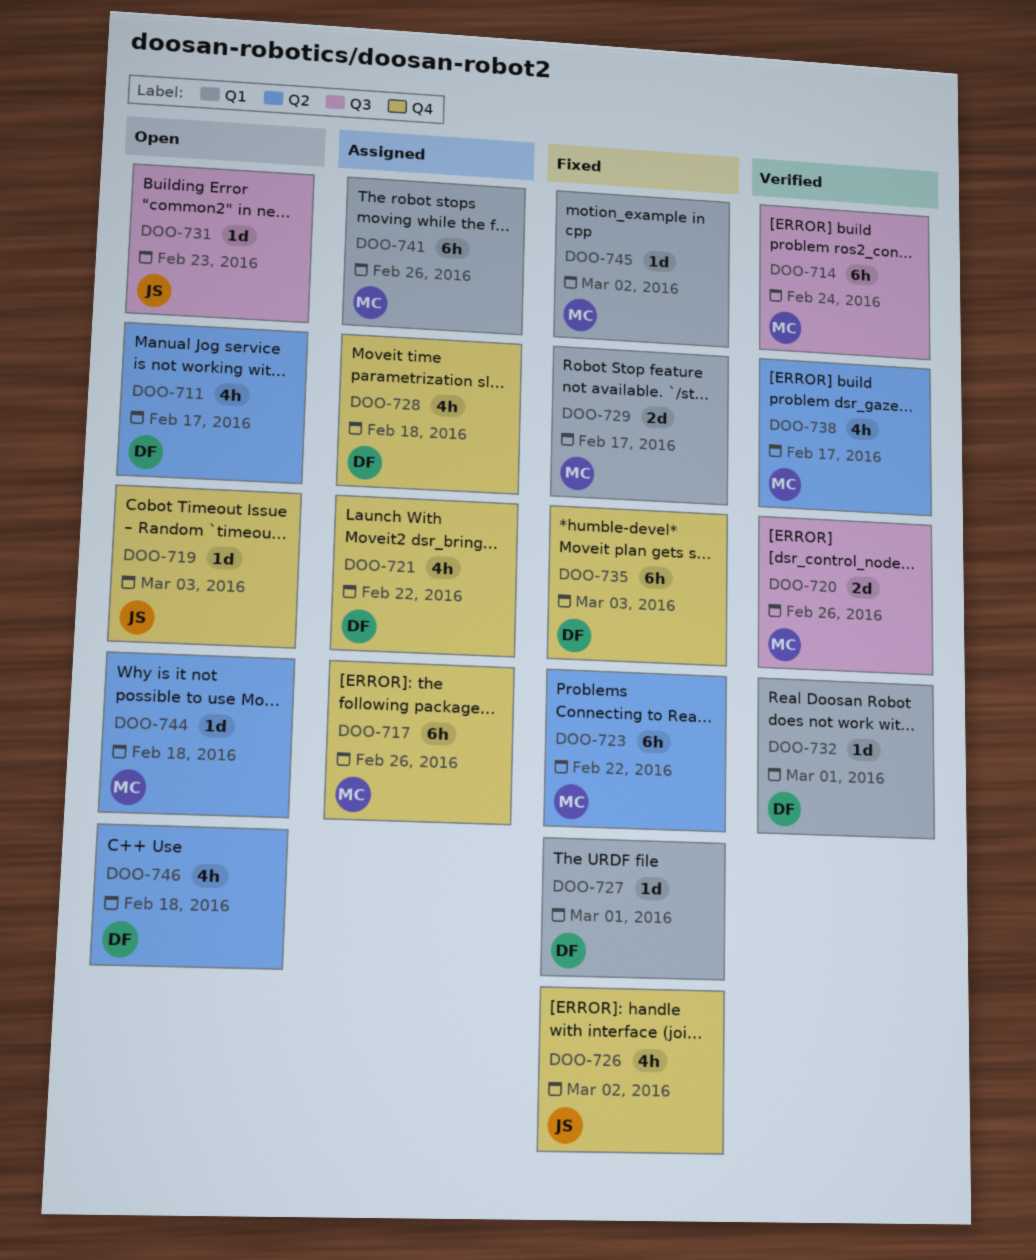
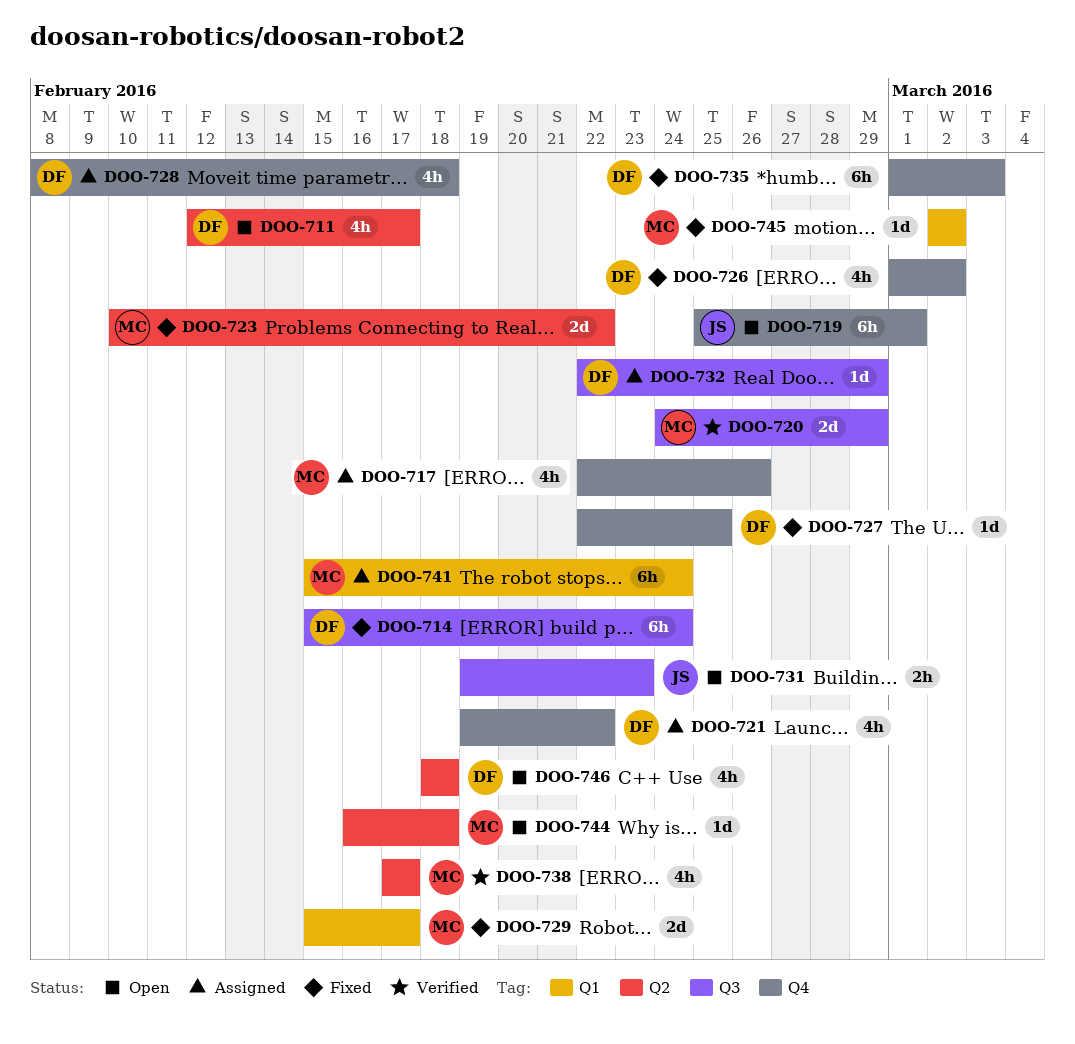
DOO-714, status: Verified -> Fixed
DOO-714, owner: MC -> DF
DOO-717, estimate: 6h -> 4h
DOO-719, estimate: 1d -> 6h
DOO-719, due: Mar 3 -> Mar 1
DOO-720, due: Feb 26 -> Feb 29
DOO-723, estimate: 6h -> 2d
DOO-726, owner: JS -> DF
DOO-727, label: Q1 -> Q4
DOO-727, due: Mar 1 -> Feb 25
DOO-731, estimate: 1d -> 2h
DOO-732, status: Verified -> Assigned
DOO-732, label: Q1 -> Q3
DOO-732, due: Mar 1 -> Feb 29
DOO-741, due: Feb 26 -> Feb 24

